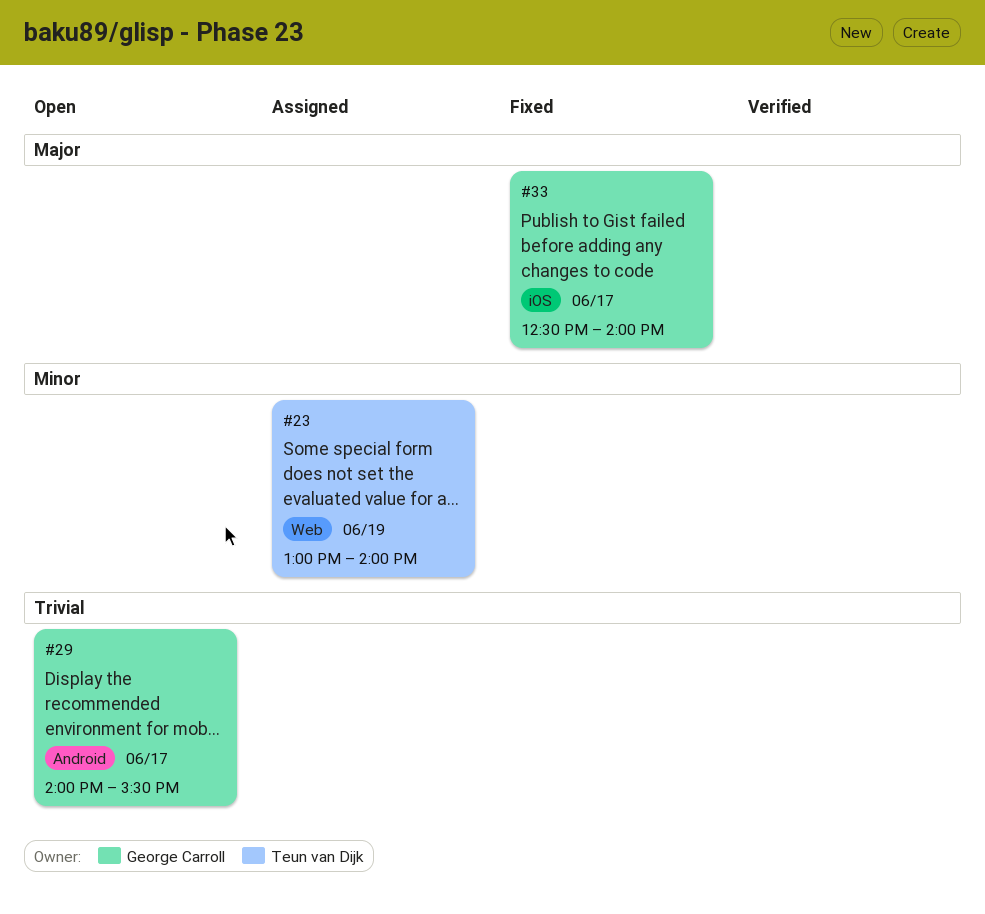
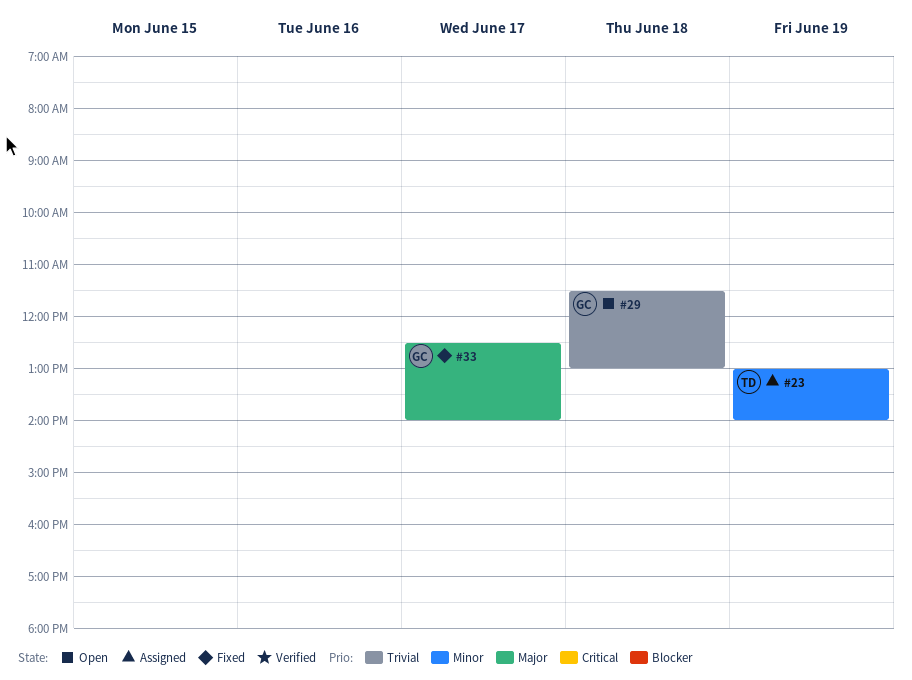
#29, day: Jun 17 -> Jun 18
#29, begins: 14:00 -> 11:30
#29, ends: 15:30 -> 13:00

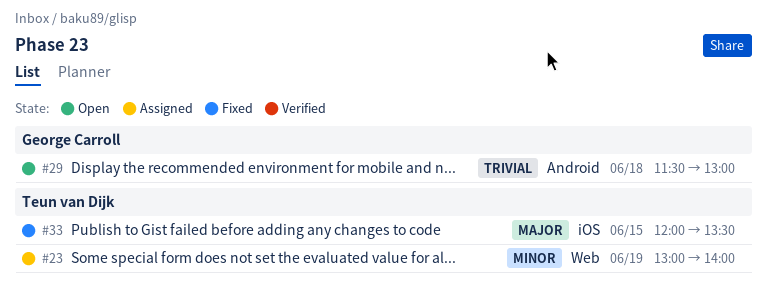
#33, owner: George Carroll -> Teun van Dijk
#33, day: Jun 17 -> Jun 15
#33, begins: 12:30 -> 12:00
#33, ends: 14:00 -> 13:30

